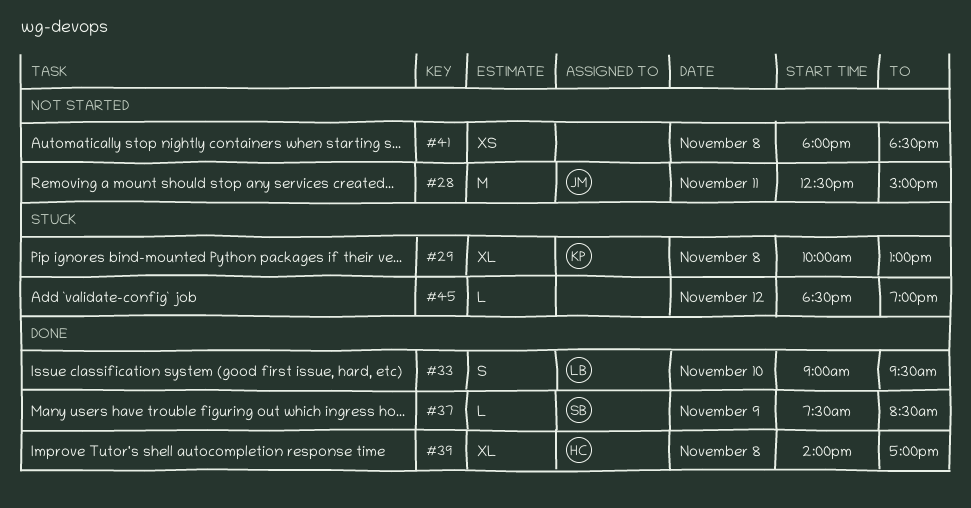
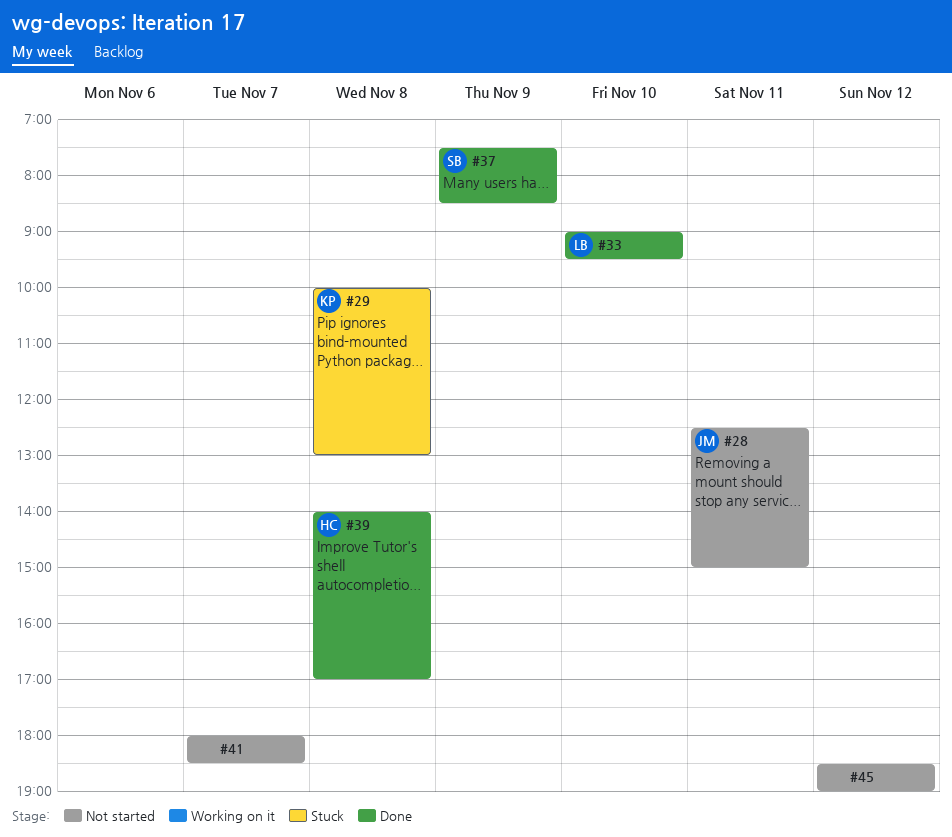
#41, day: Nov 8 -> Nov 7
#45, status: Stuck -> Not started

